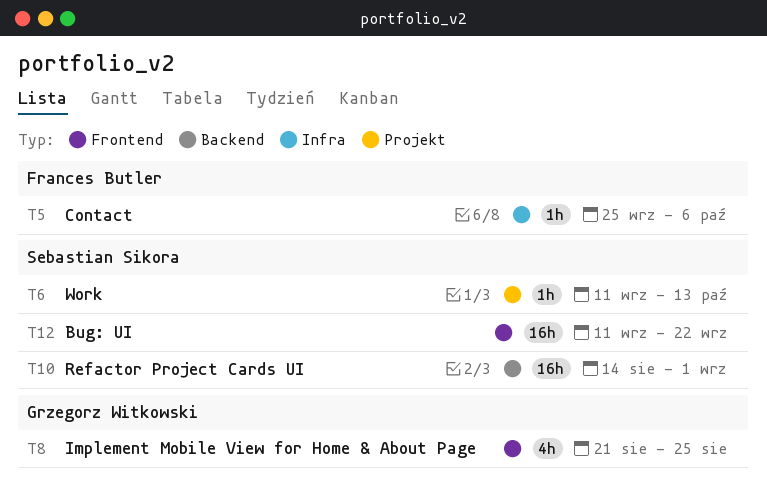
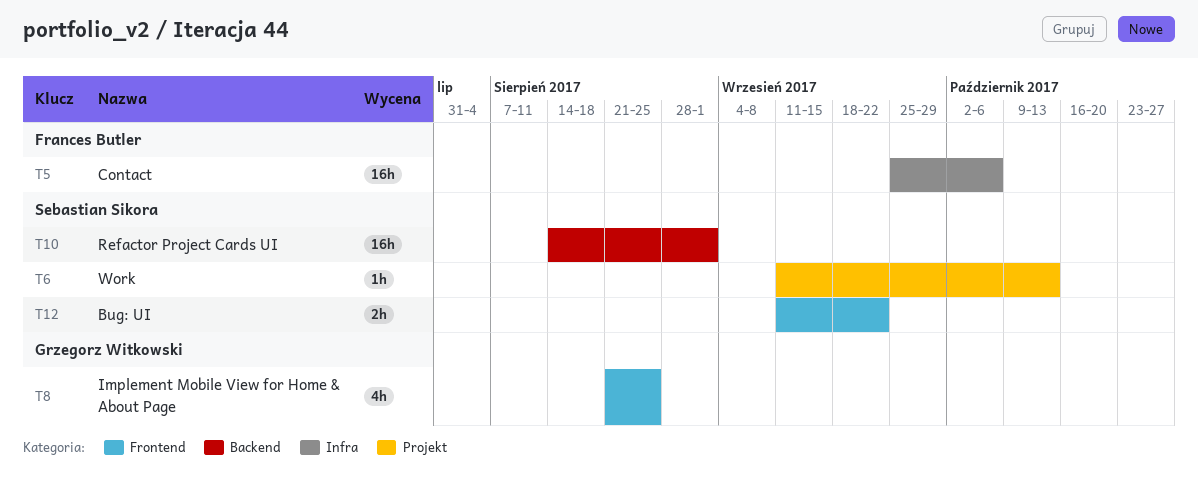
T5, estimate: 1h -> 16h
T12, estimate: 16h -> 2h

